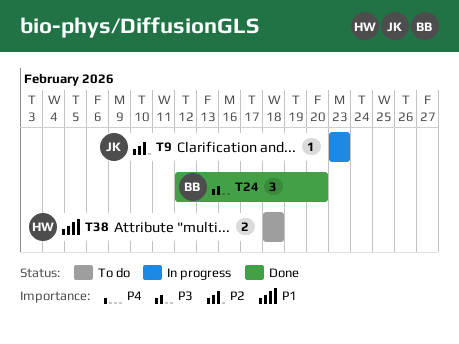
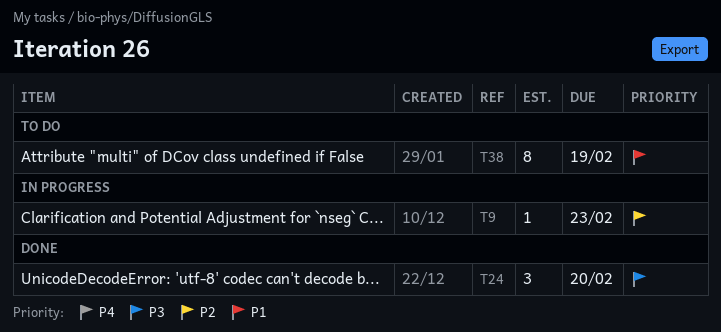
T38, estimate: 2 -> 8
T38, due: Feb 18 -> Feb 19

